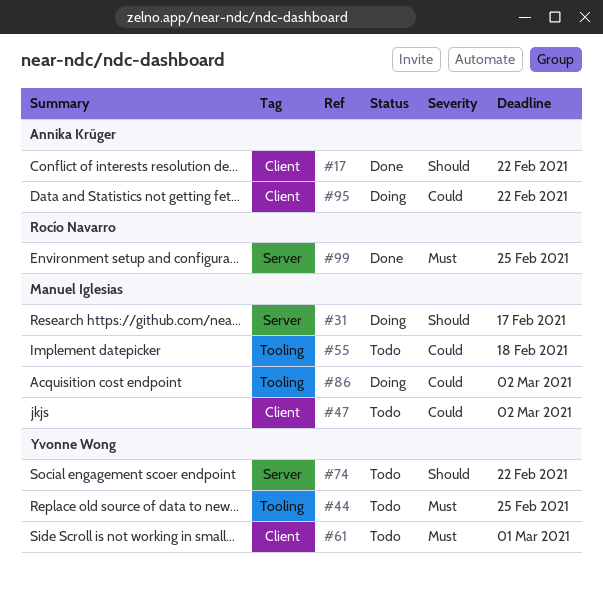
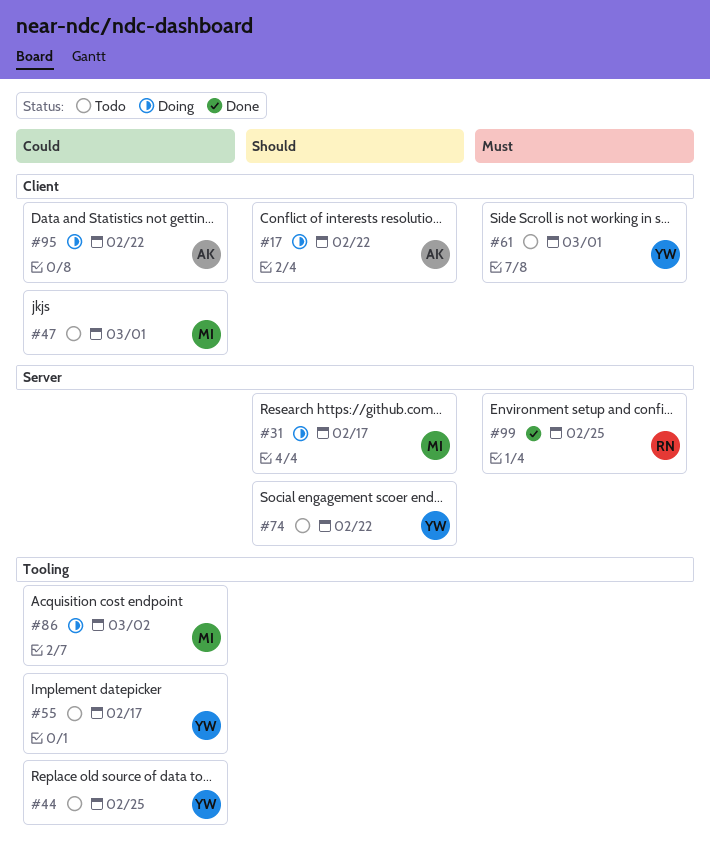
#17, status: Done -> Doing
#44, priority: Must -> Could
#47, due: Mar 2 -> Mar 1
#55, owner: Manuel Iglesias -> Yvonne Wong
#55, due: Feb 18 -> Feb 17

